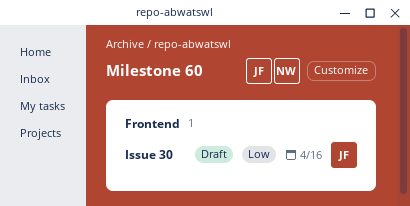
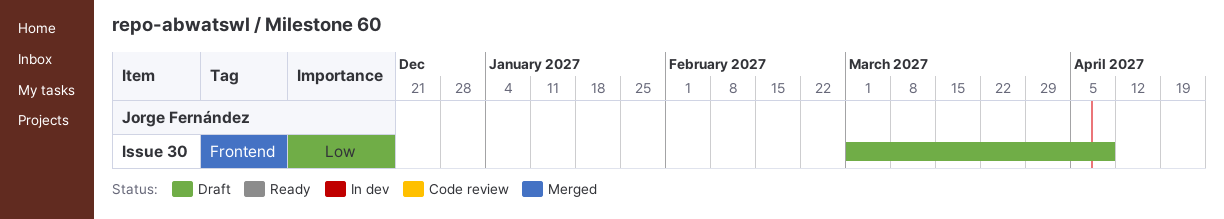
Issue 30, due: Apr 16 -> Apr 9

